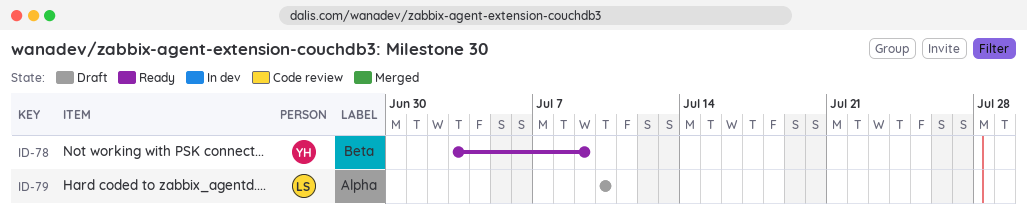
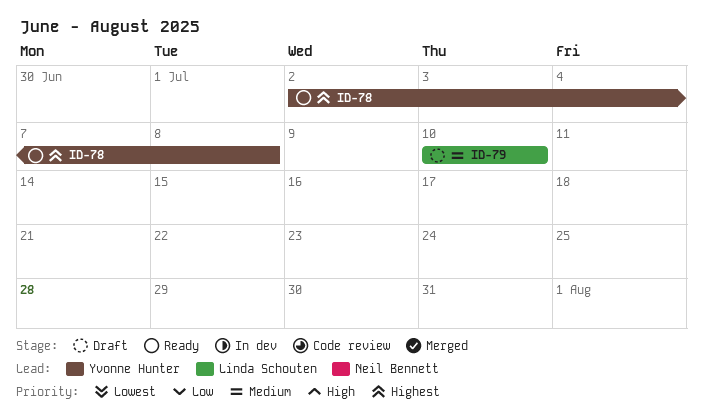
ID-78, start: Jul 3 -> Jul 2
ID-78, due: Jul 9 -> Jul 8

